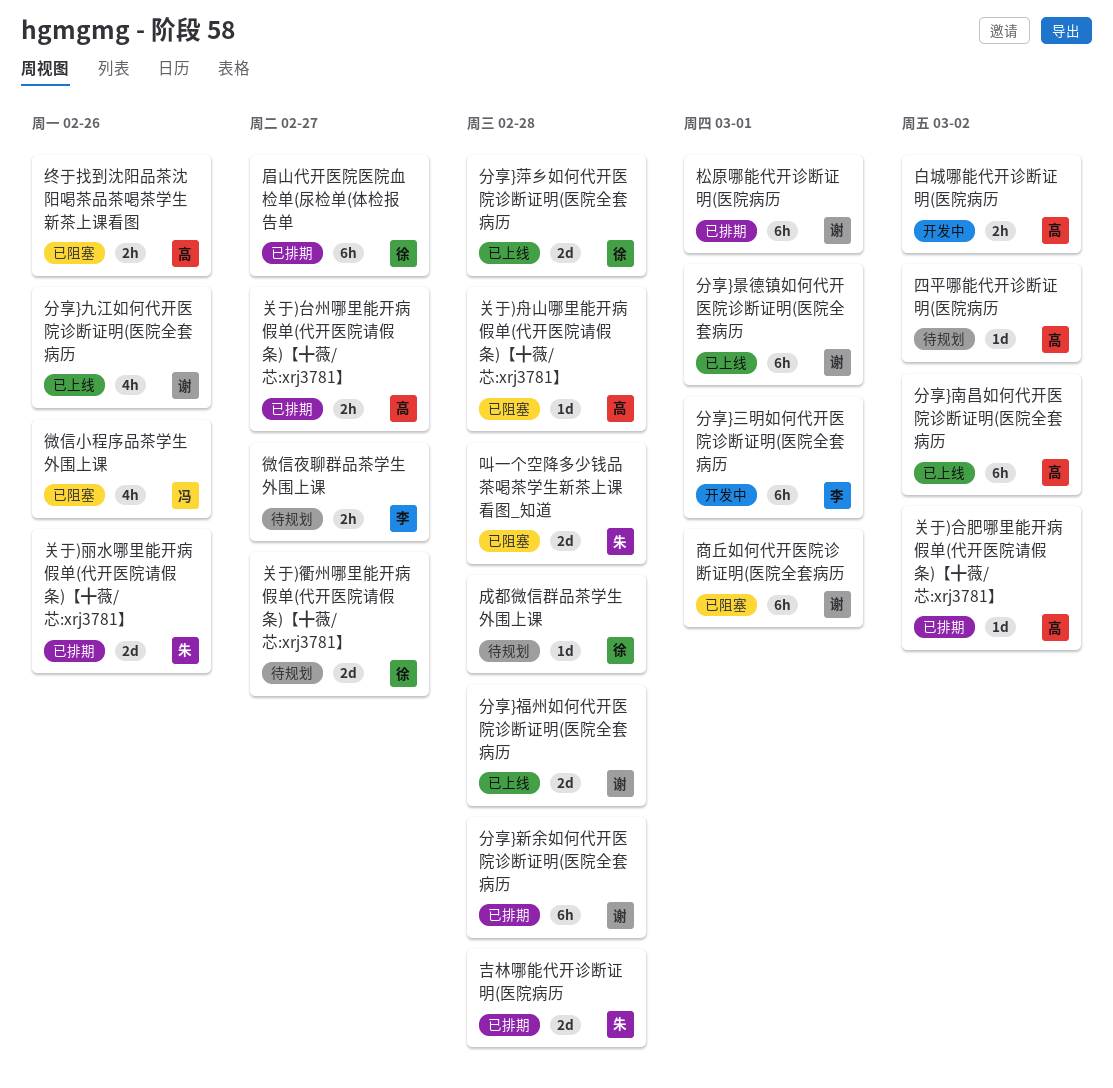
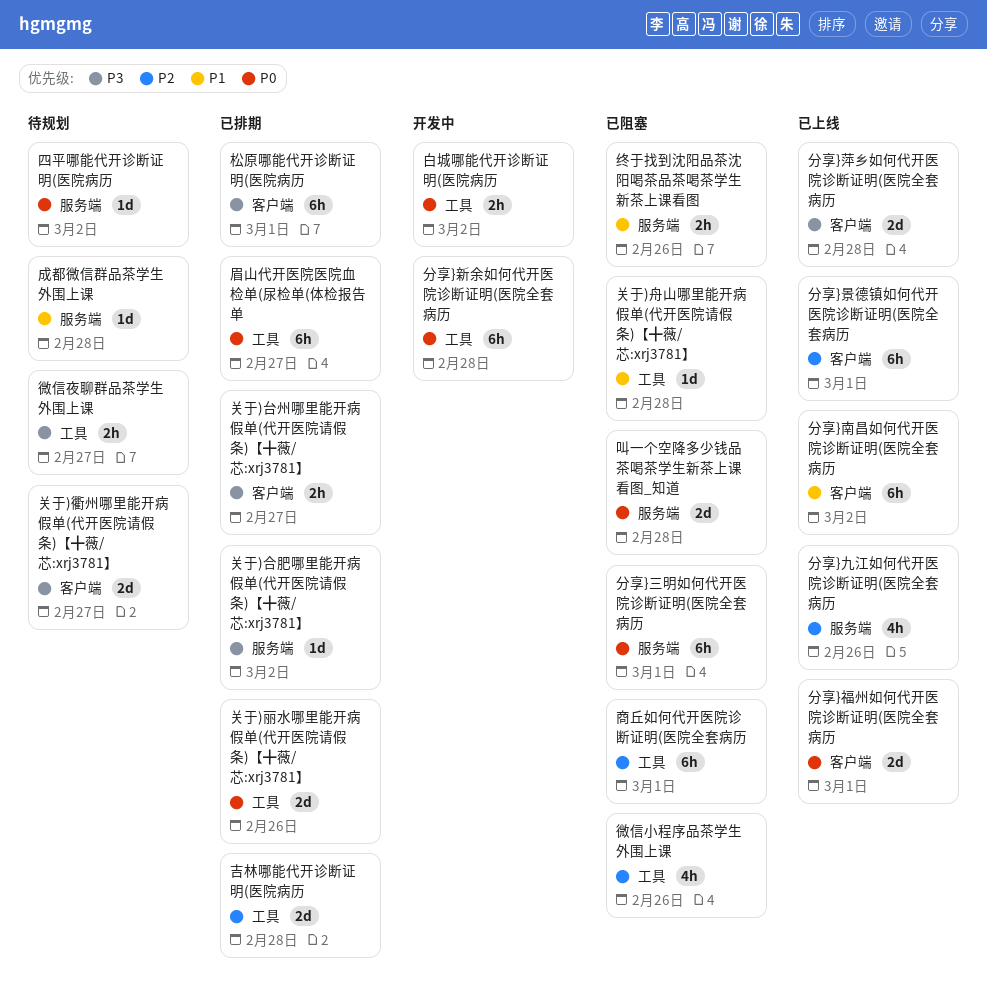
分享}三明如何代开医院诊断证明(医院全套病历, status: 开发中 -> 已阻塞
分享}新余如何代开医院诊断证明(医院全套病历, status: 已排期 -> 开发中
分享}福州如何代开医院诊断证明(医院全套病历, due: Feb 28 -> Mar 1

